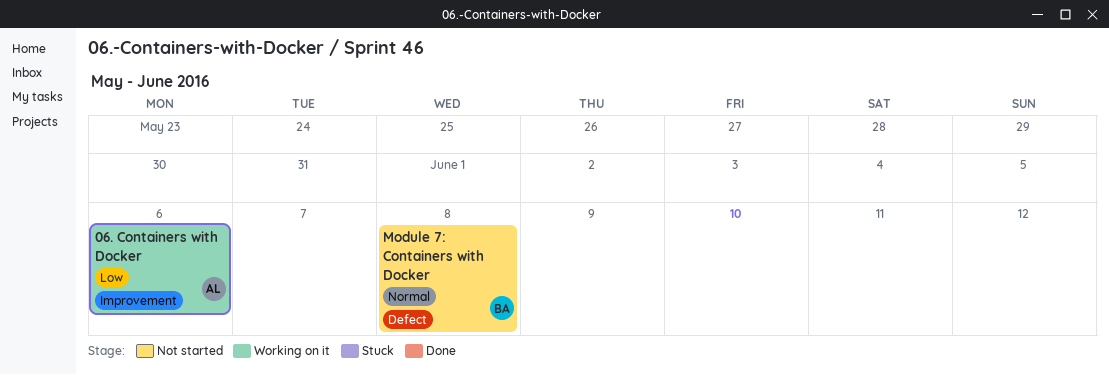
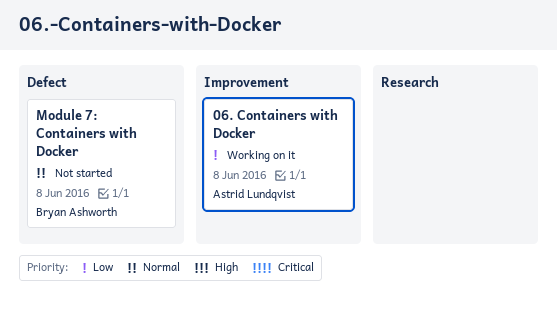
06. Containers with Docker, due: Jun 6 -> Jun 8

